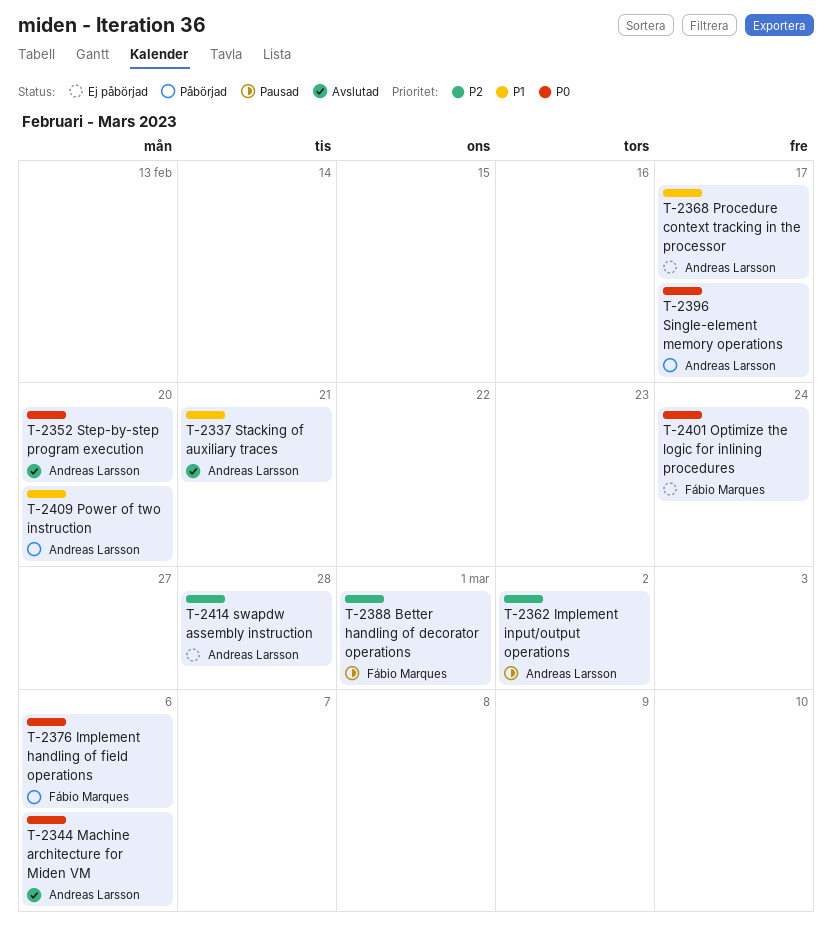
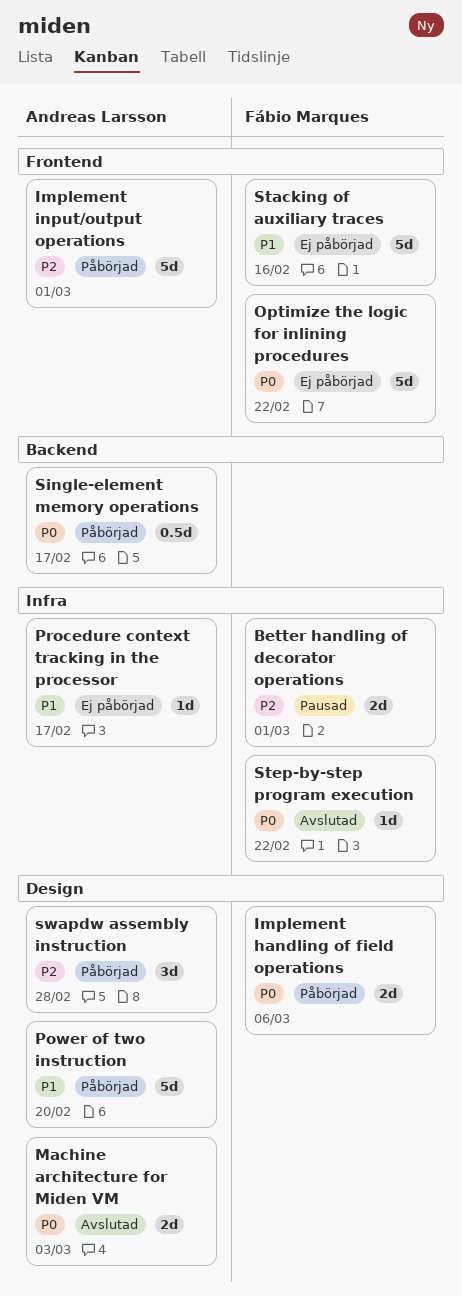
Implement input/output operations, status: Pausad -> Påbörjad
Implement input/output operations, due: Mar 2 -> Mar 1
Machine architecture for Miden VM, due: Mar 6 -> Mar 3
Optimize the logic for inlining procedures, due: Feb 24 -> Feb 22
Stacking of auxiliary traces, status: Avslutad -> Ej påbörjad
Stacking of auxiliary traces, owner: Andreas Larsson -> Fábio Marques
Stacking of auxiliary traces, due: Feb 21 -> Feb 16
Step-by-step program execution, owner: Andreas Larsson -> Fábio Marques
Step-by-step program execution, due: Feb 20 -> Feb 22
swapdw assembly instruction, status: Ej påbörjad -> Påbörjad

